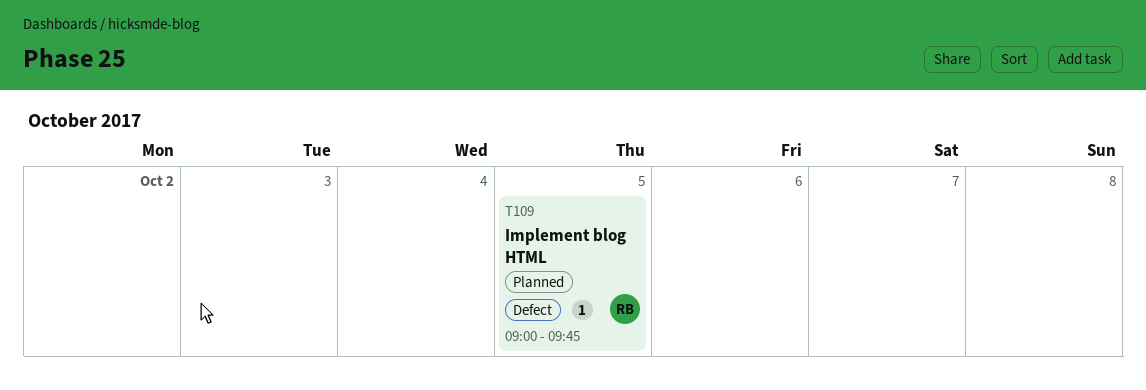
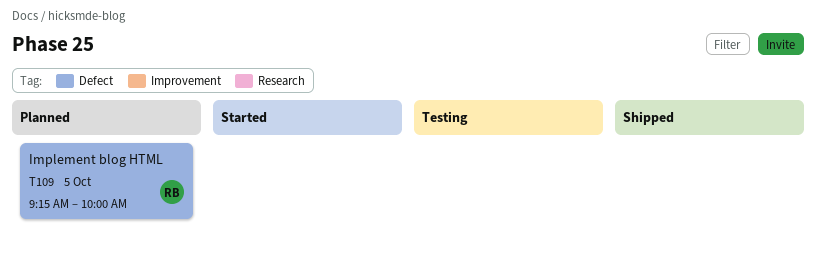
T109, begins: 09:00 -> 09:15
T109, ends: 09:45 -> 10:00

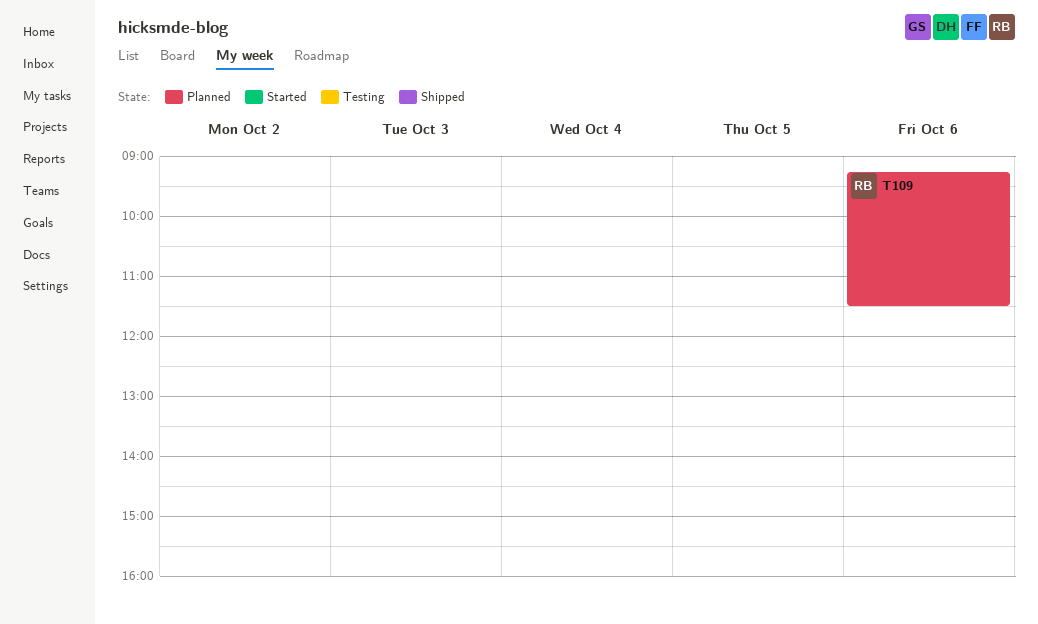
T109, day: Oct 5 -> Oct 6
T109, ends: 10:00 -> 11:30

